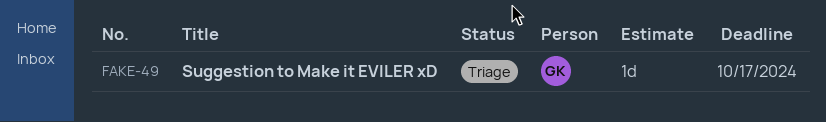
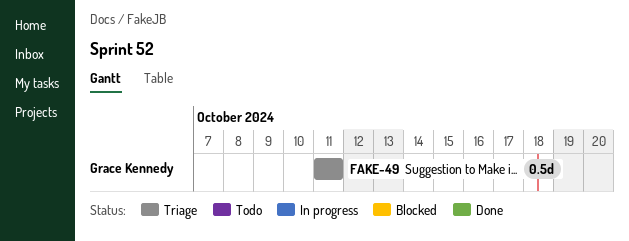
FAKE-49, estimate: 1d -> 0.5d
FAKE-49, due: Oct 17 -> Oct 11

